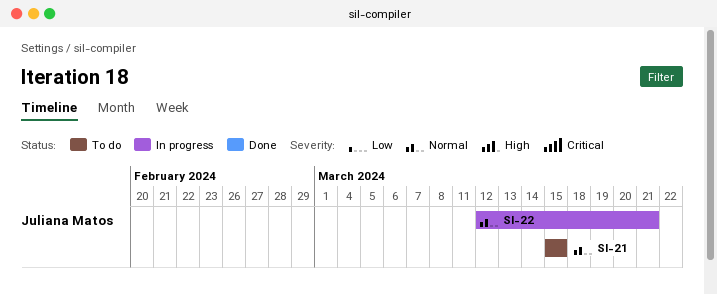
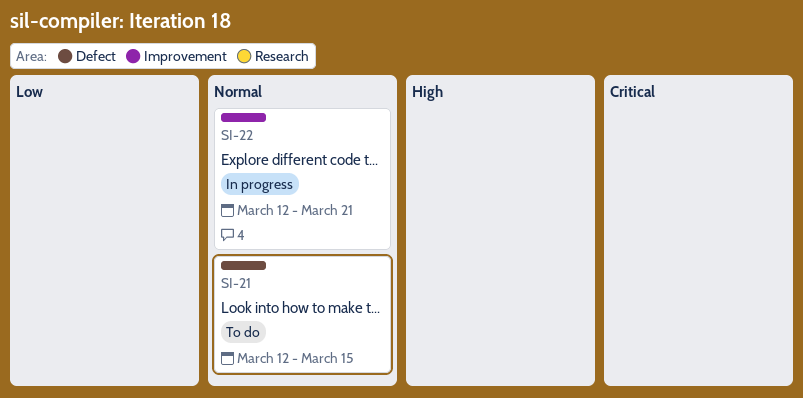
SI-21, start: Mar 15 -> Mar 12

